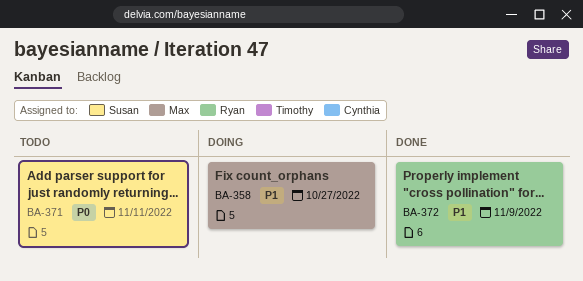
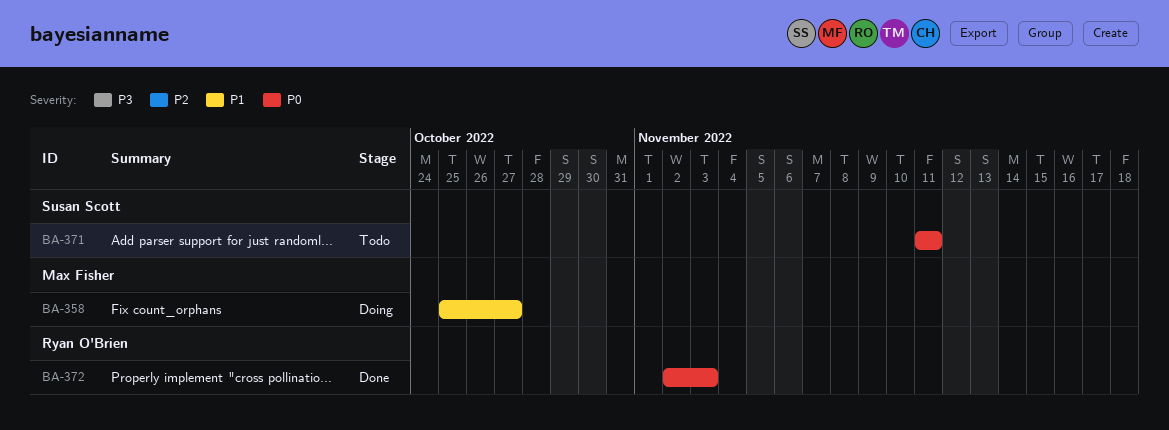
BA-372, priority: P1 -> P0
BA-372, due: Nov 9 -> Nov 3

